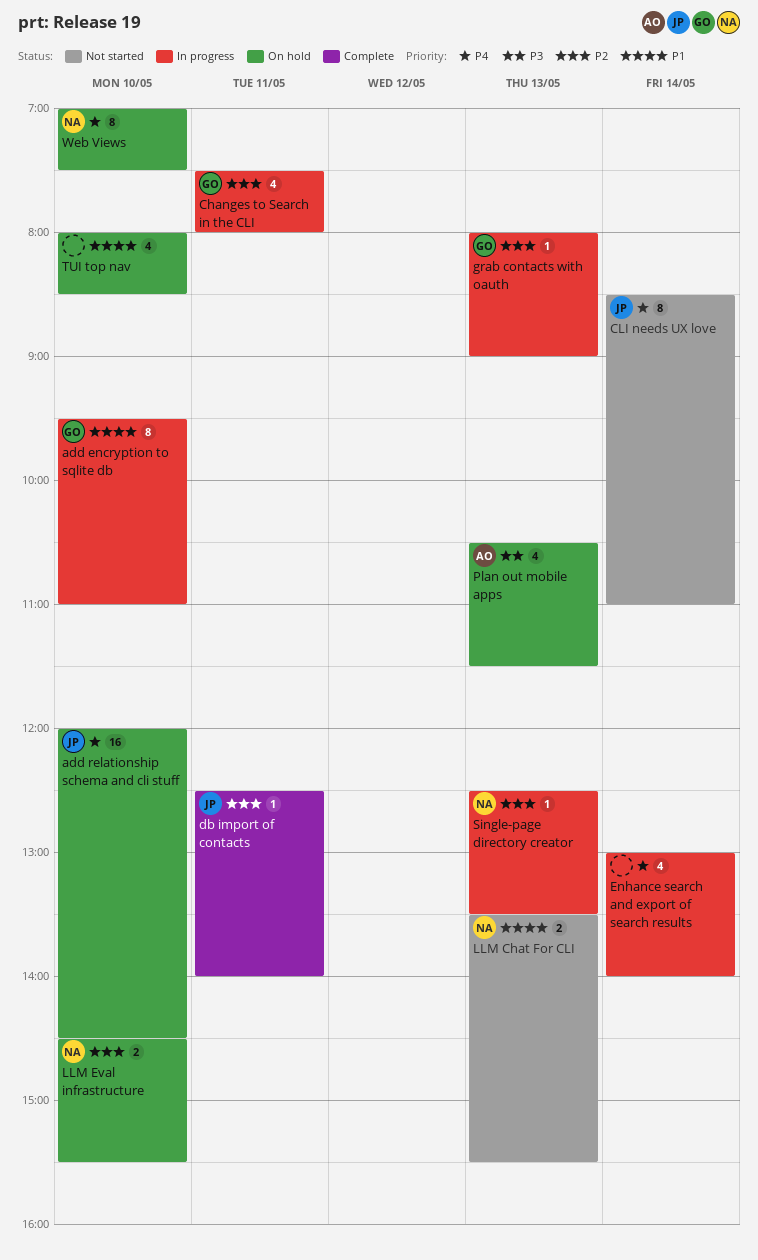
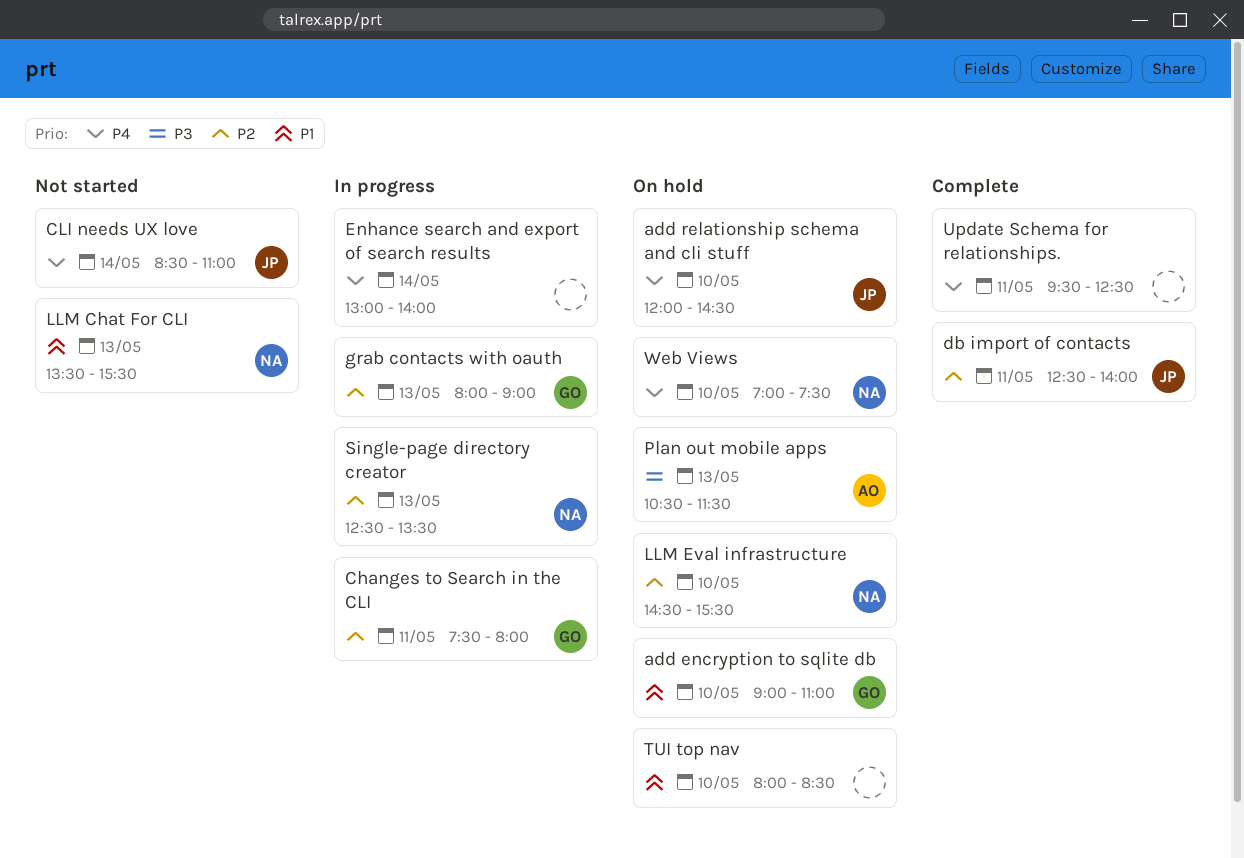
add encryption to sqlite db, status: In progress -> On hold
add encryption to sqlite db, begins: 09:30 -> 09:00
Update Schema for relationships.: none -> present

